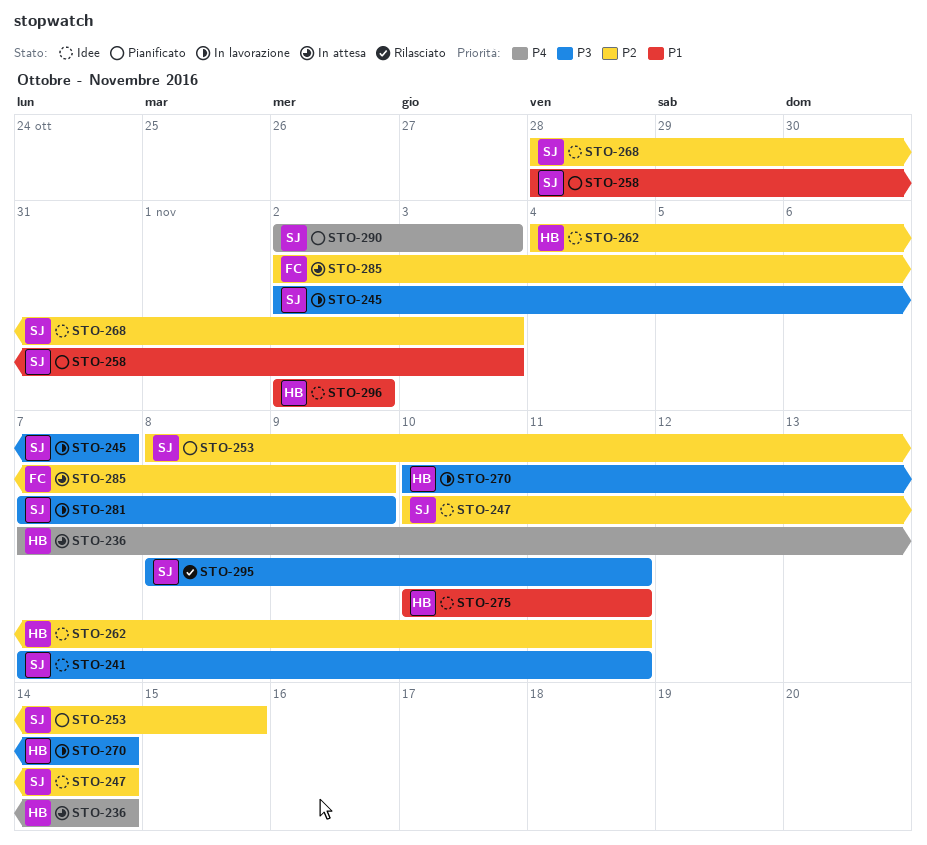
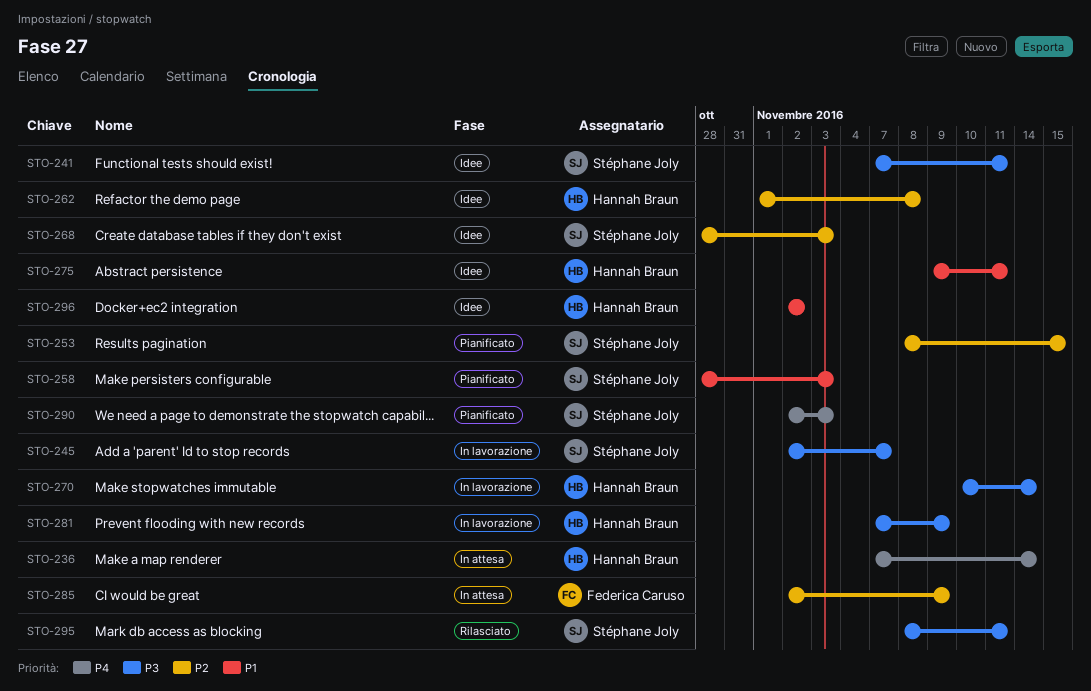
STO-247: present -> none
STO-262, start: Nov 4 -> Nov 1
STO-262, due: Nov 11 -> Nov 8
STO-275, start: Nov 10 -> Nov 9
STO-281, owner: Stéphane Joly -> Hannah Braun

